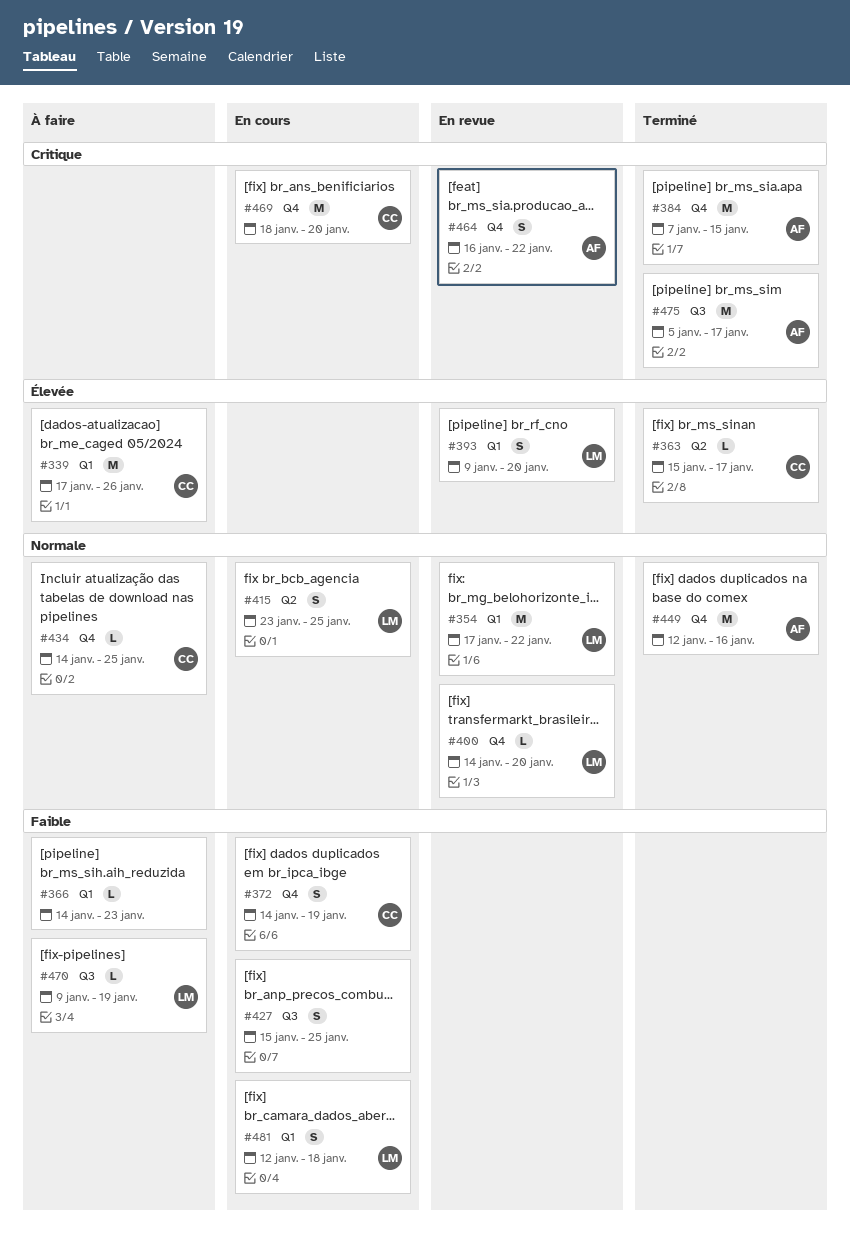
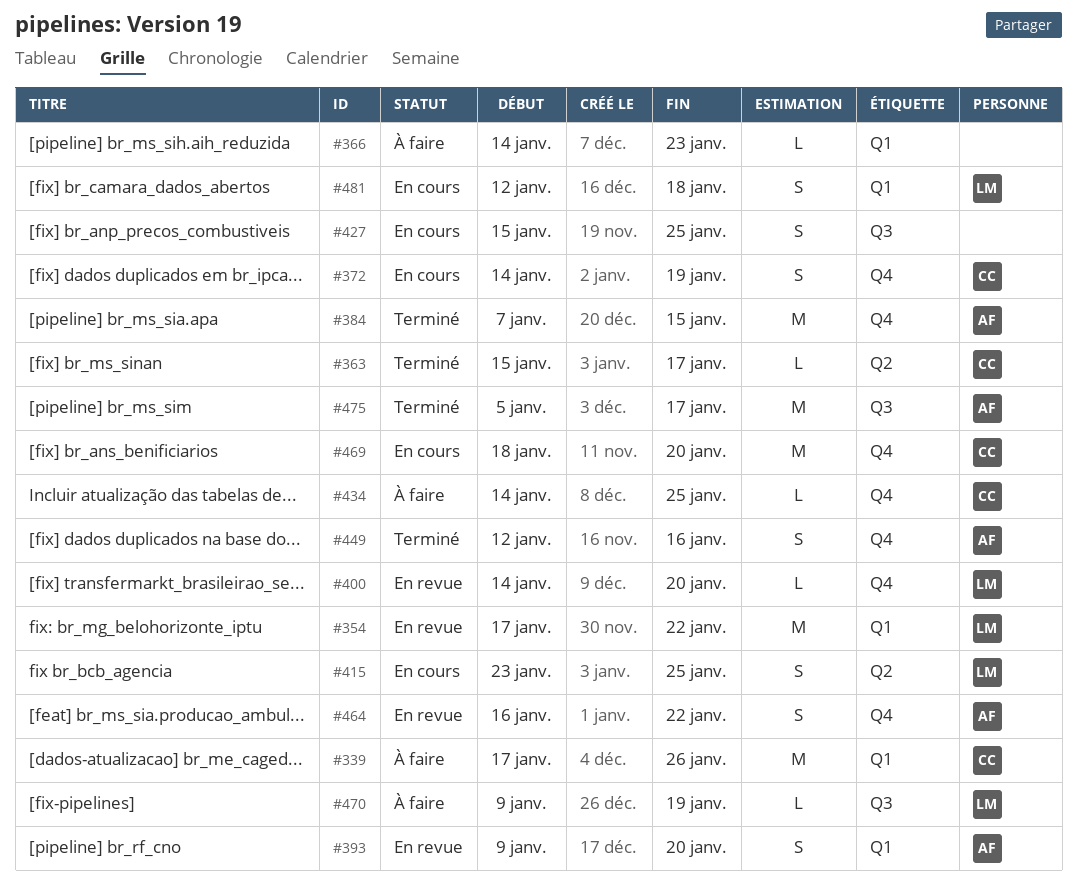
#393, owner: LM -> AF
#449, estimate: M -> S

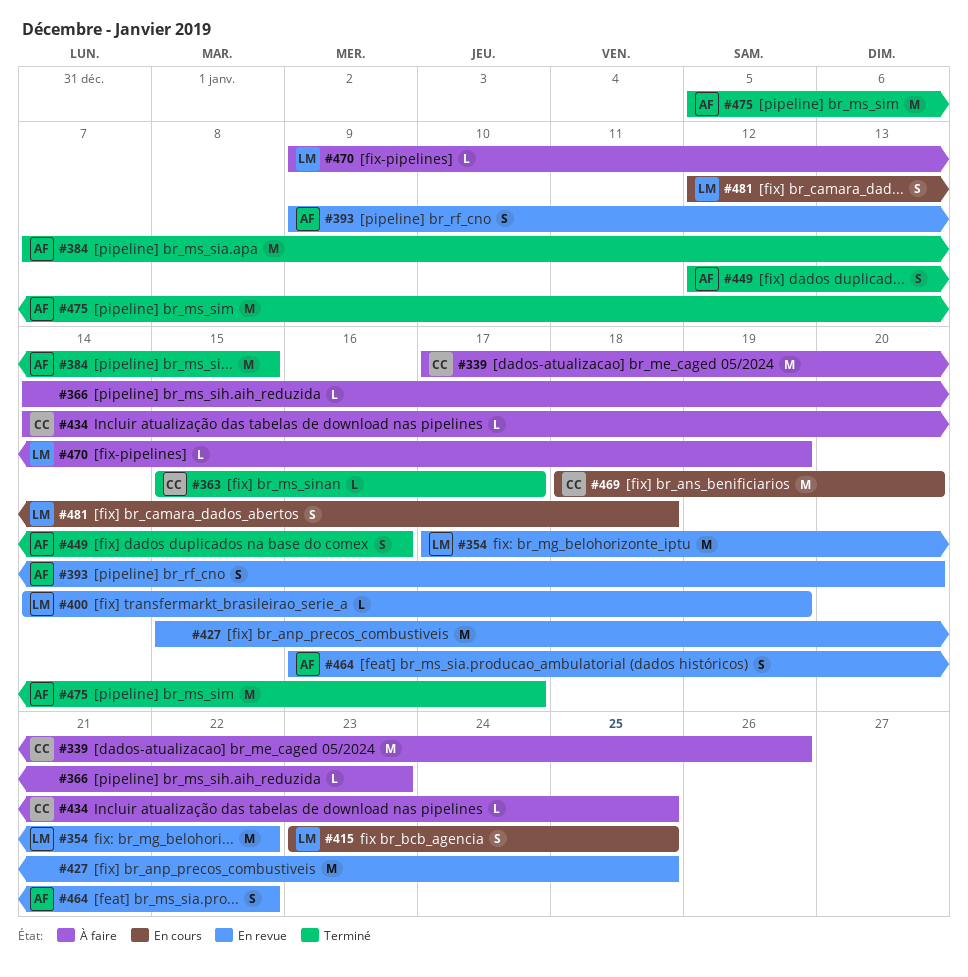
#372: present -> none
#400, due: Jan 20 -> Jan 19
#427, status: En cours -> En revue
#427, estimate: S -> M

